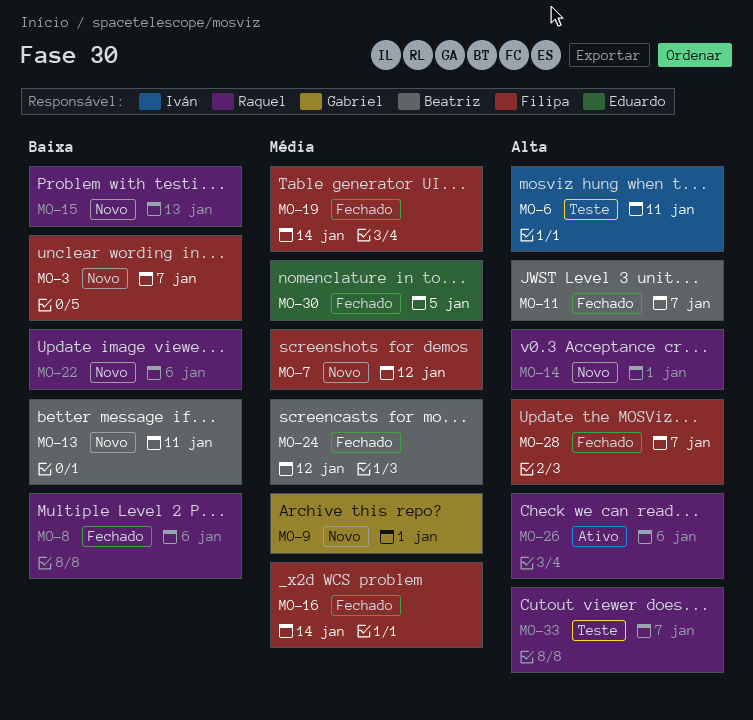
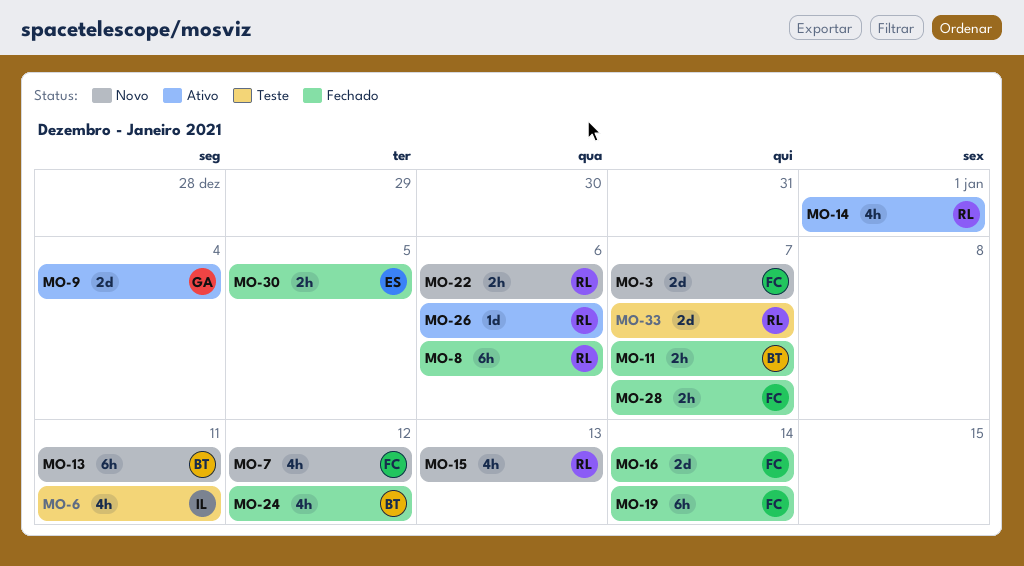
MO-9, status: Novo -> Ativo
MO-9, due: Jan 1 -> Jan 4
MO-14, status: Novo -> Ativo

